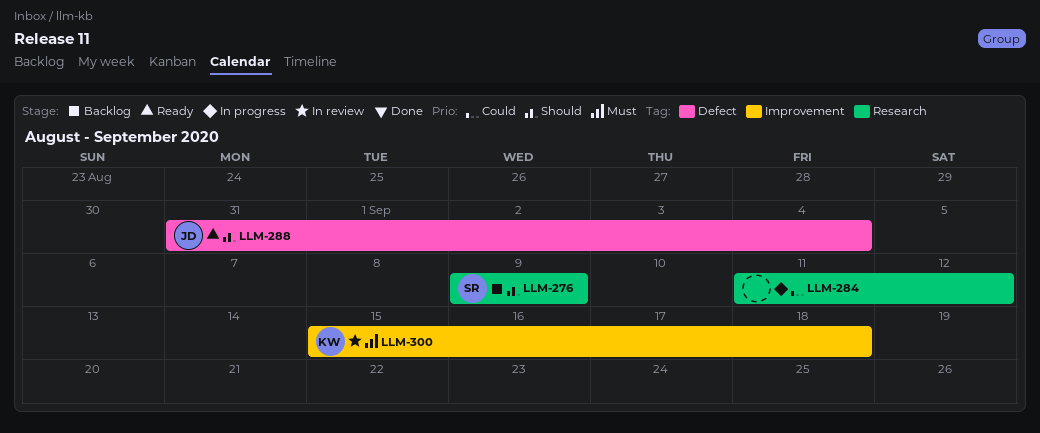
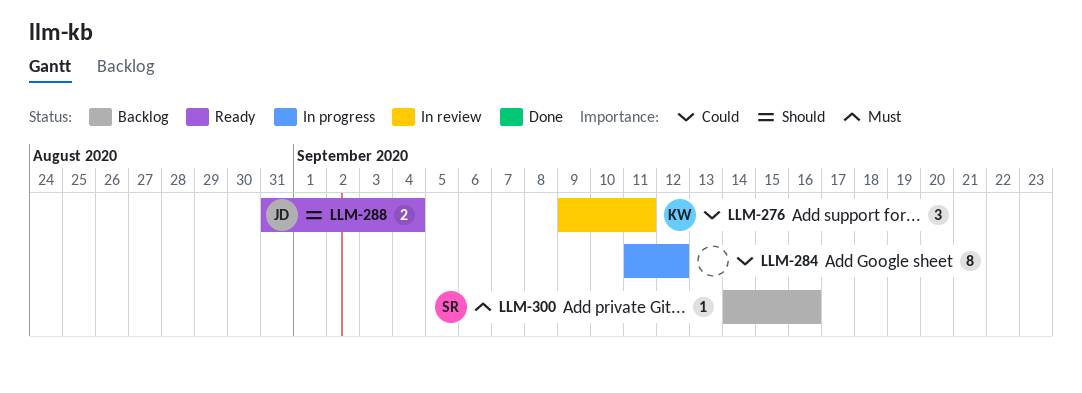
LLM-276, status: Backlog -> In review
LLM-276, owner: SR -> KW
LLM-276, priority: Should -> Could
LLM-276, due: Sep 9 -> Sep 11
LLM-300, status: In review -> Backlog
LLM-300, owner: KW -> SR
LLM-300, start: Sep 15 -> Sep 14
LLM-300, due: Sep 18 -> Sep 16

